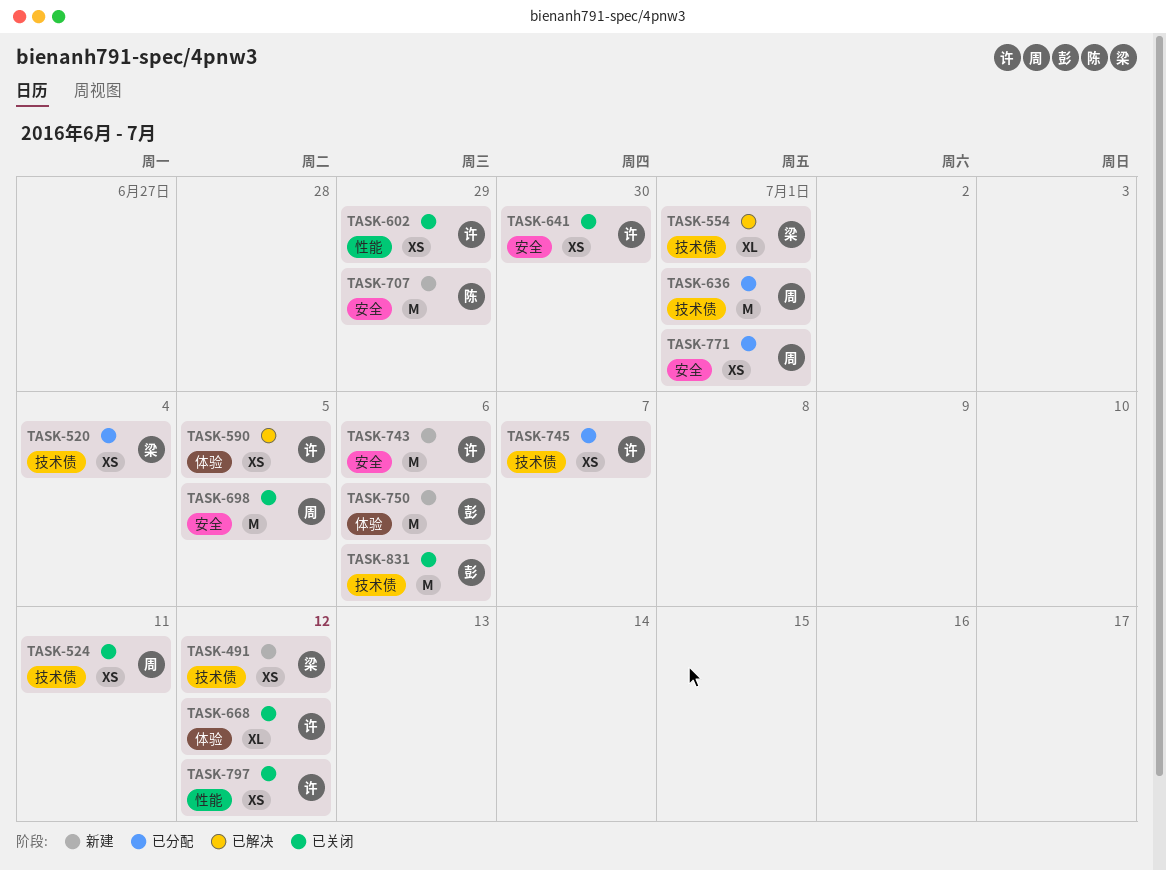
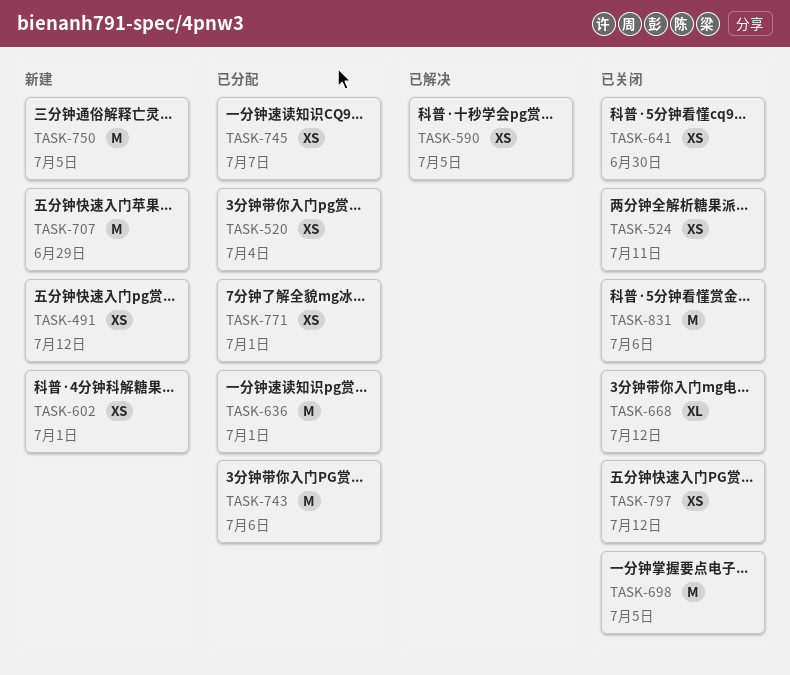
TASK-554: present -> none
TASK-602, status: 已关闭 -> 新建
TASK-602, due: Jun 29 -> Jul 1
TASK-743, status: 新建 -> 已分配
TASK-750, due: Jul 6 -> Jul 5

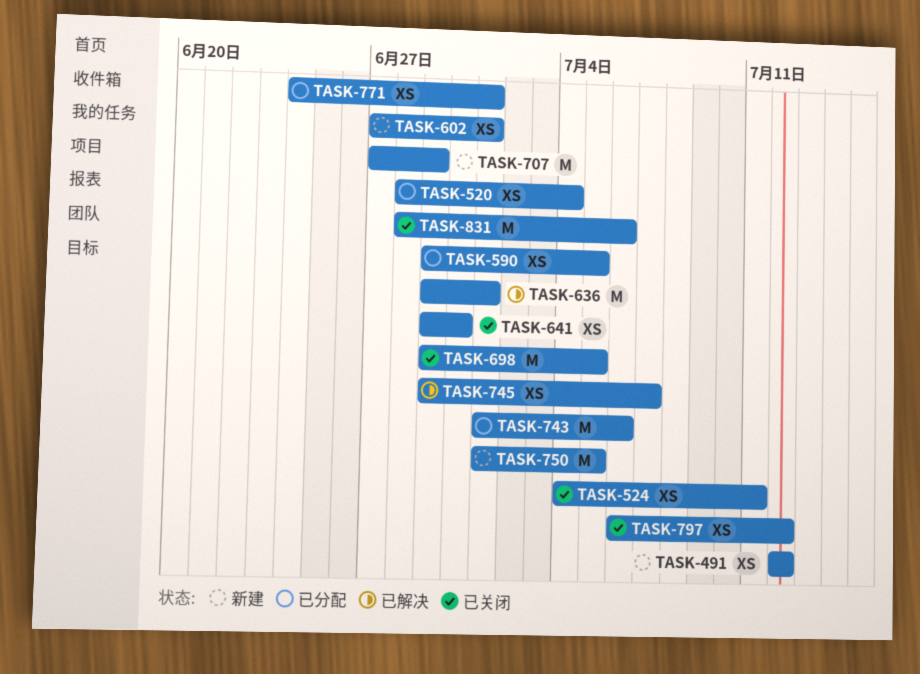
TASK-590, status: 已解决 -> 已分配
TASK-636, status: 已分配 -> 已解决
TASK-668: present -> none
TASK-745, status: 已分配 -> 已解决

